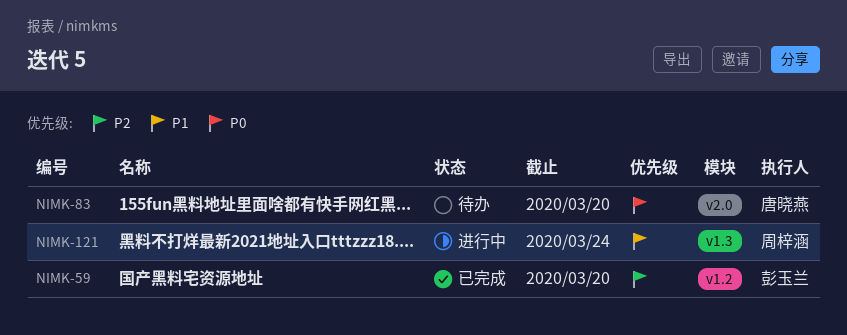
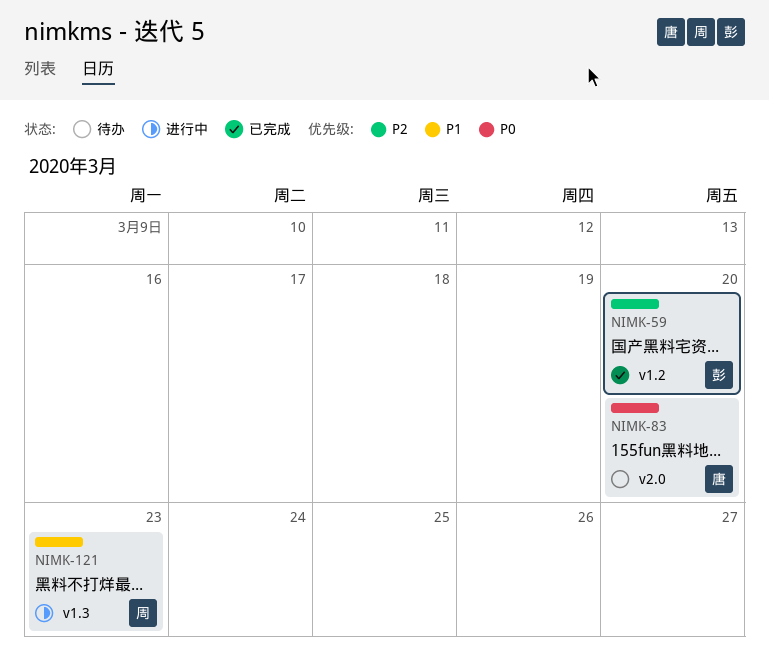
NIMK-121, due: Mar 24 -> Mar 23

